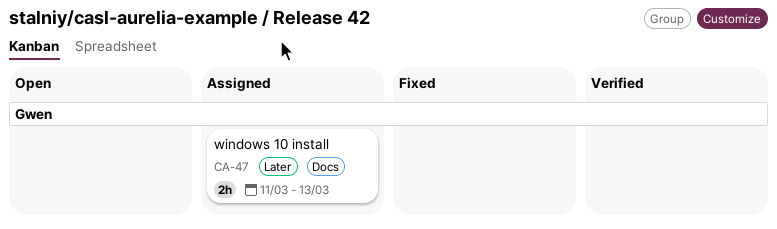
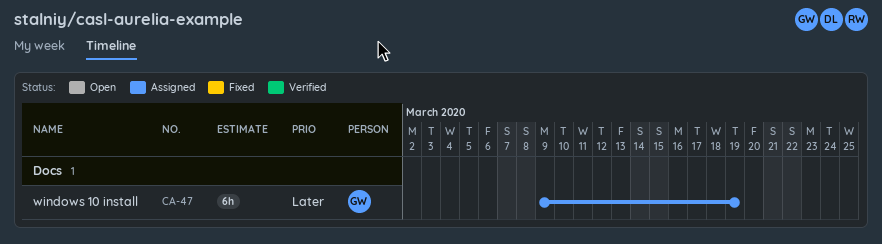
CA-47, estimate: 2h -> 6h
CA-47, start: Mar 11 -> Mar 9
CA-47, due: Mar 13 -> Mar 19

